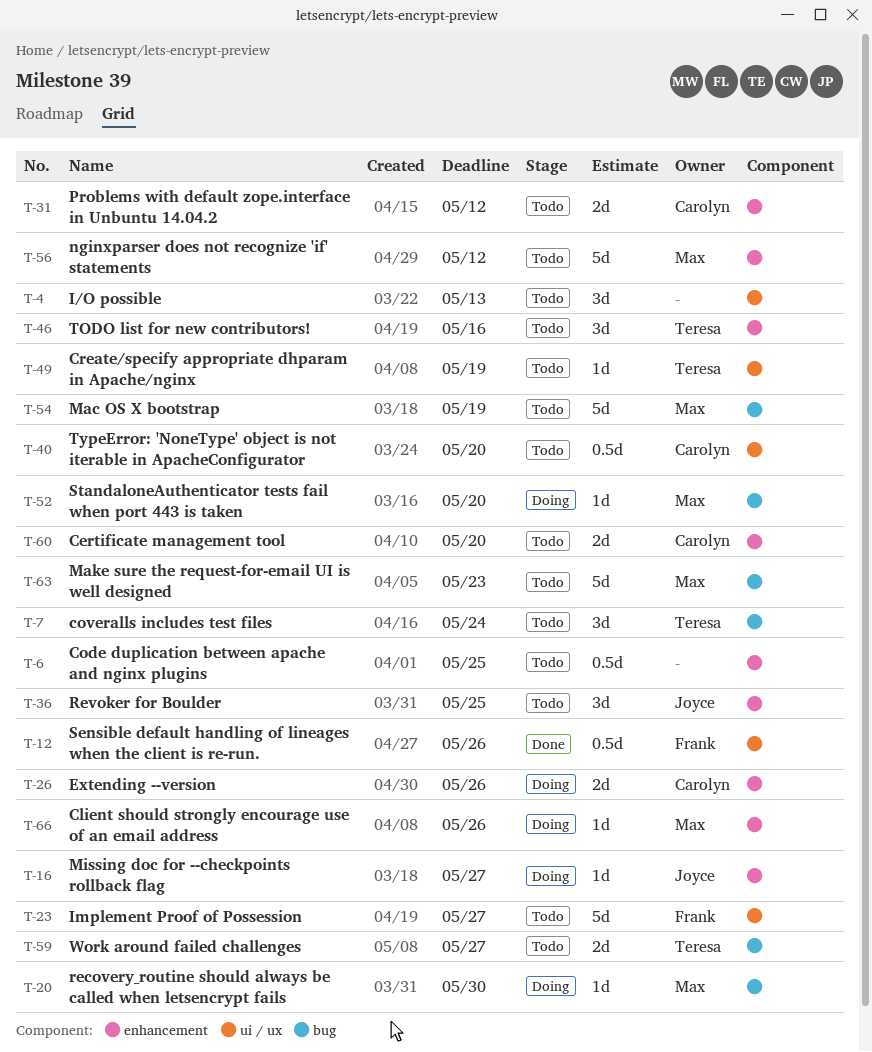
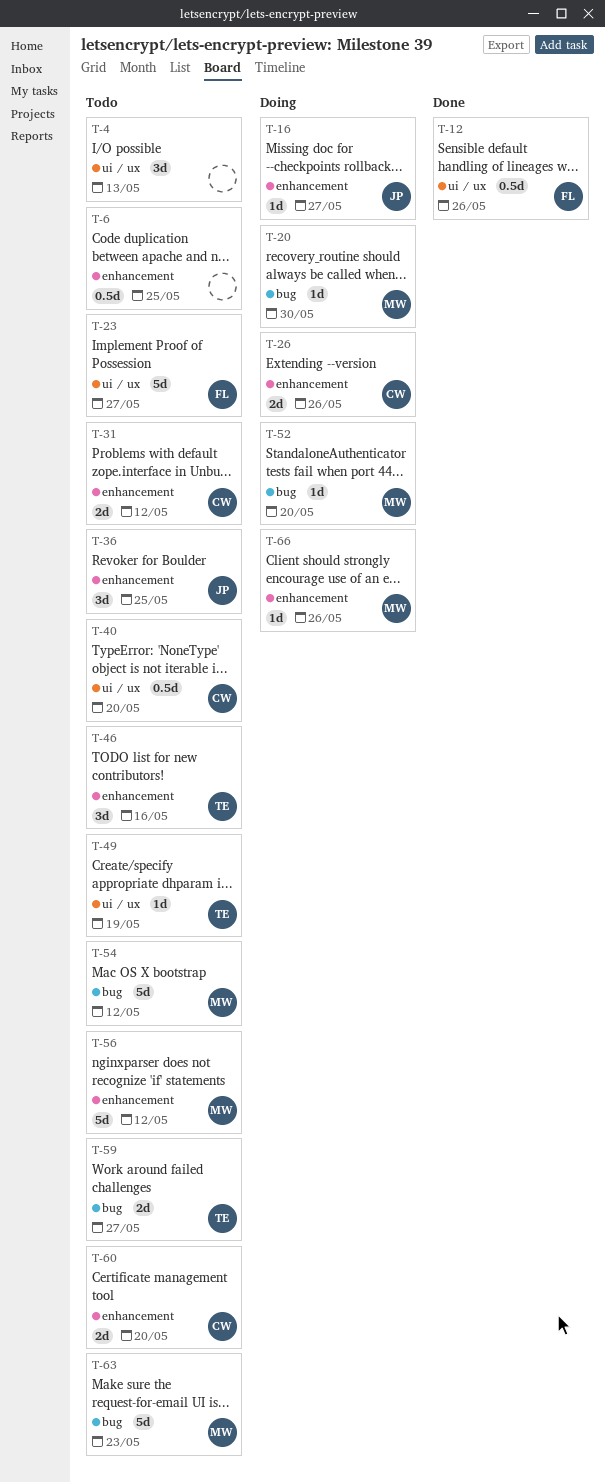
T-7: present -> none
T-54, due: May 19 -> May 12

